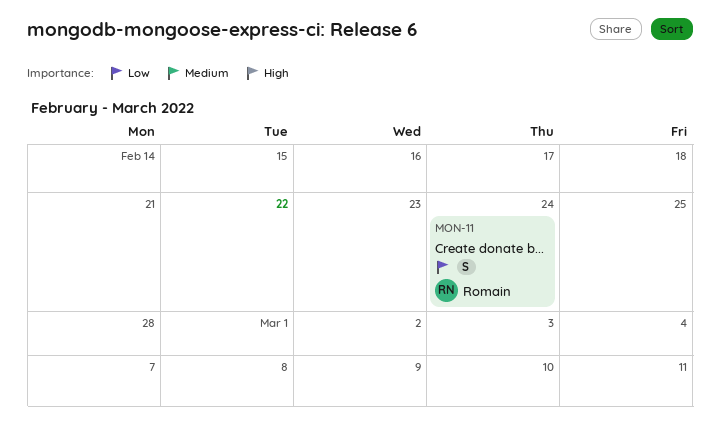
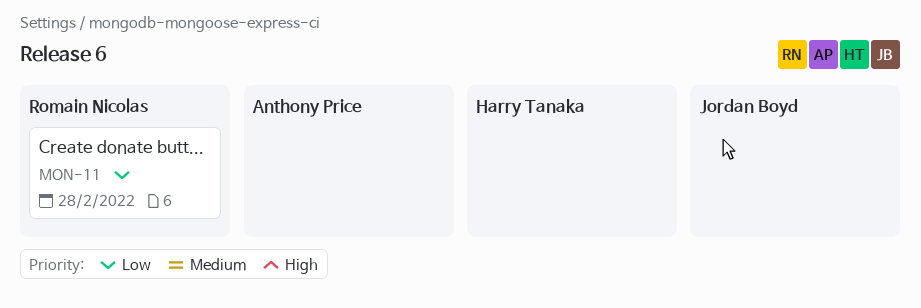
MON-11, due: Feb 24 -> Feb 28

